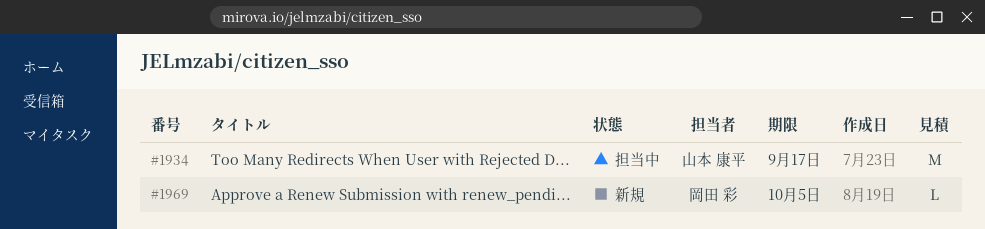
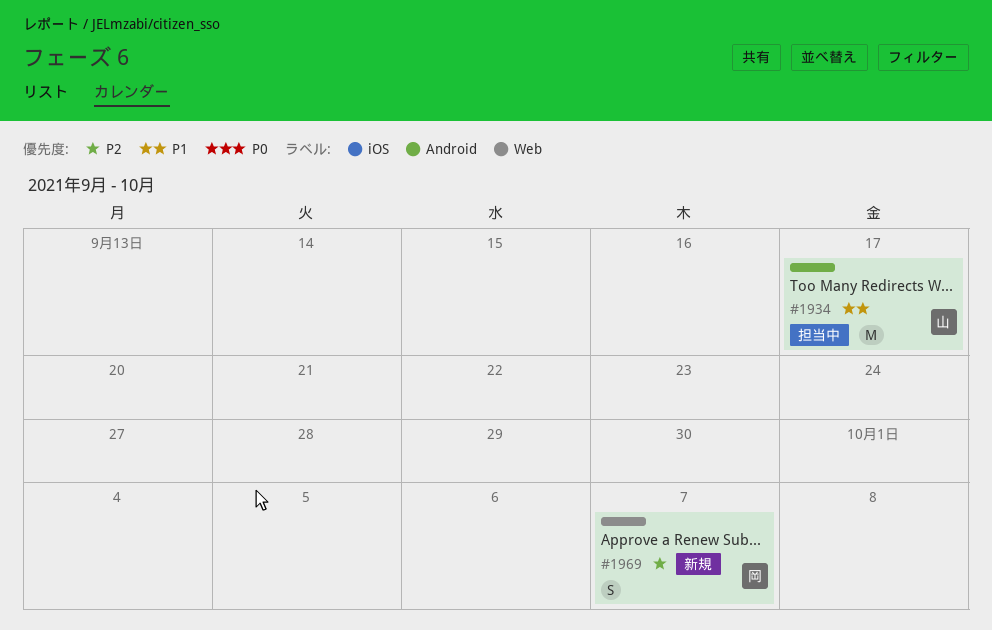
#1969, estimate: L -> S
#1969, due: Oct 5 -> Oct 7

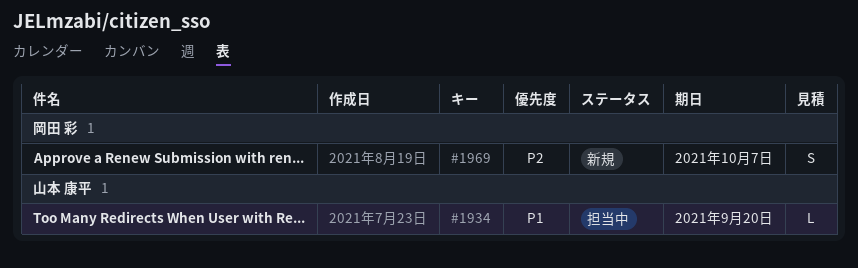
#1934, estimate: M -> L
#1934, due: Sep 17 -> Sep 20

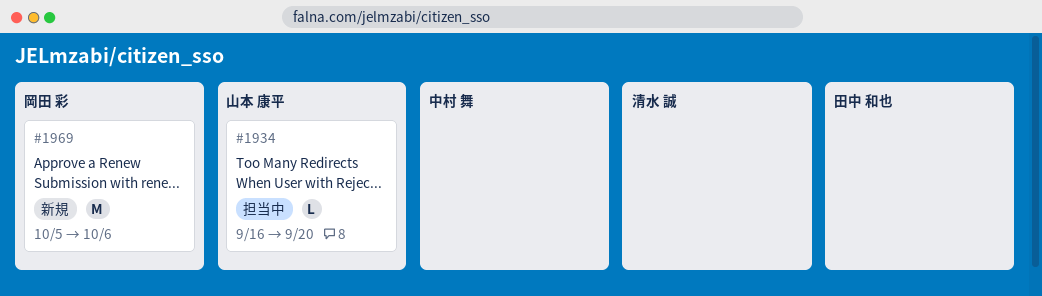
#1969, estimate: S -> M
#1969, due: Oct 7 -> Oct 6

